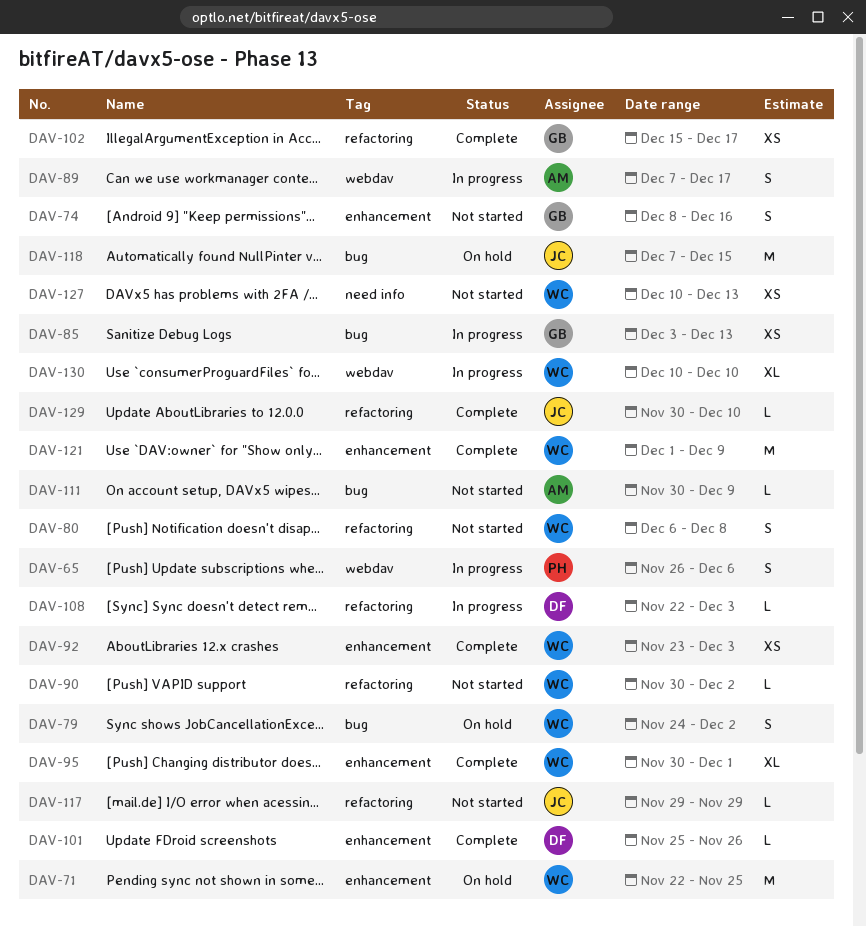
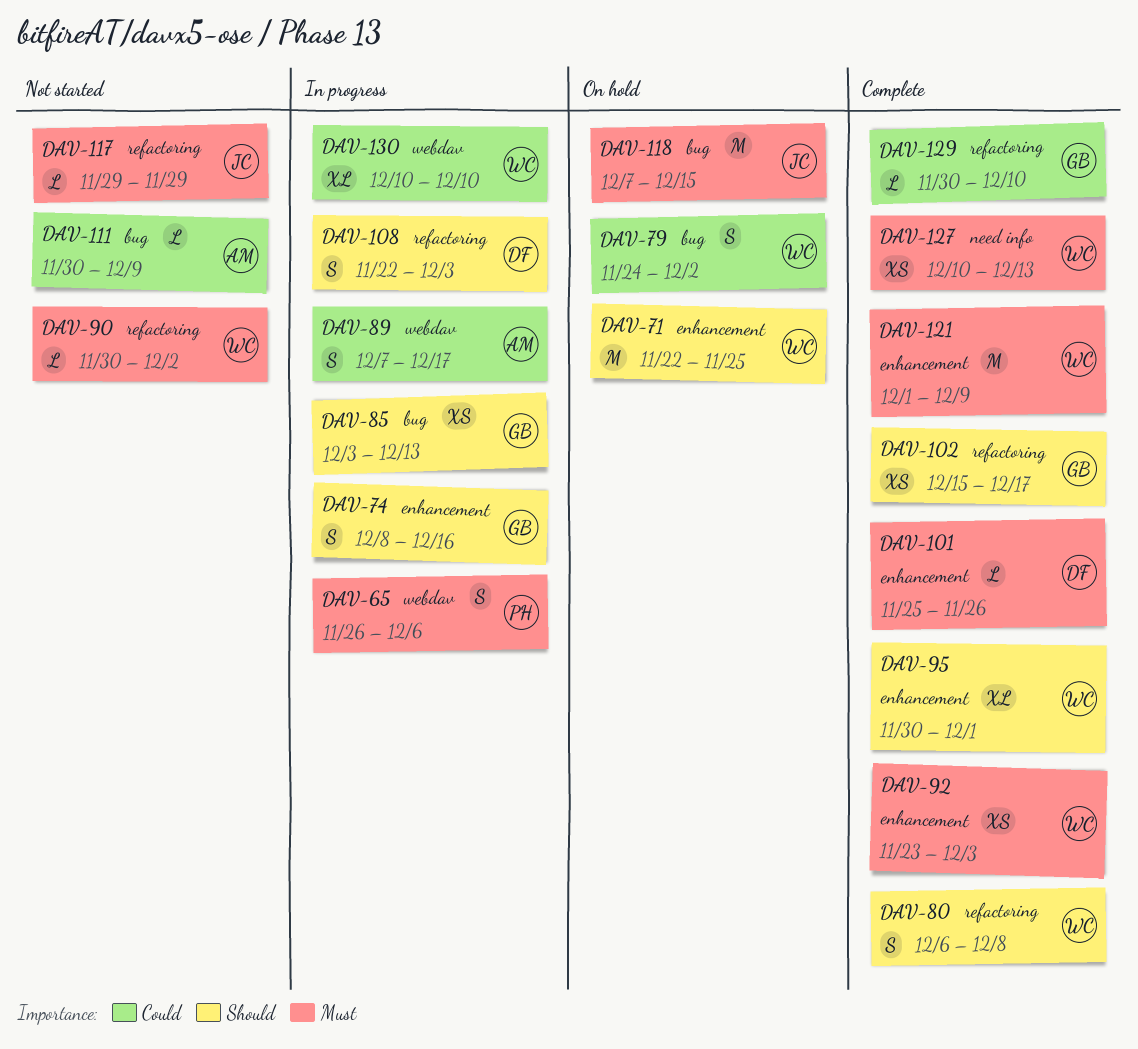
DAV-74, status: Not started -> In progress
DAV-80, status: Not started -> Complete
DAV-108, estimate: L -> S
DAV-127, status: Not started -> Complete
DAV-129, owner: JC -> GB

